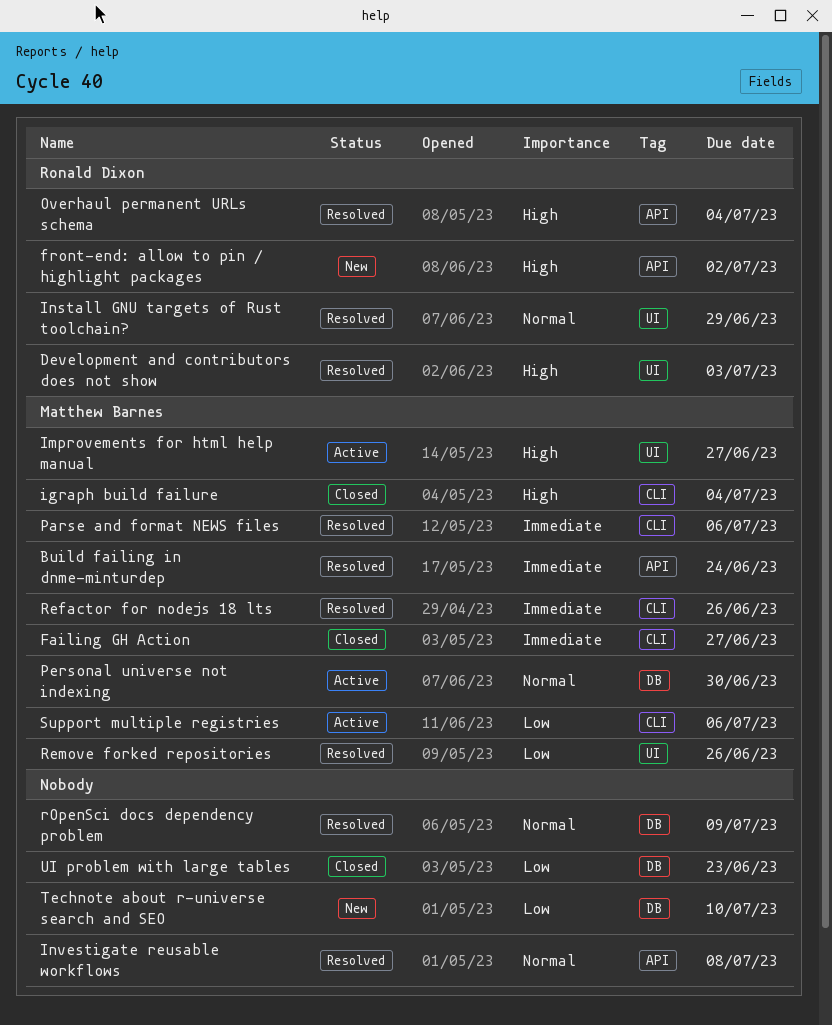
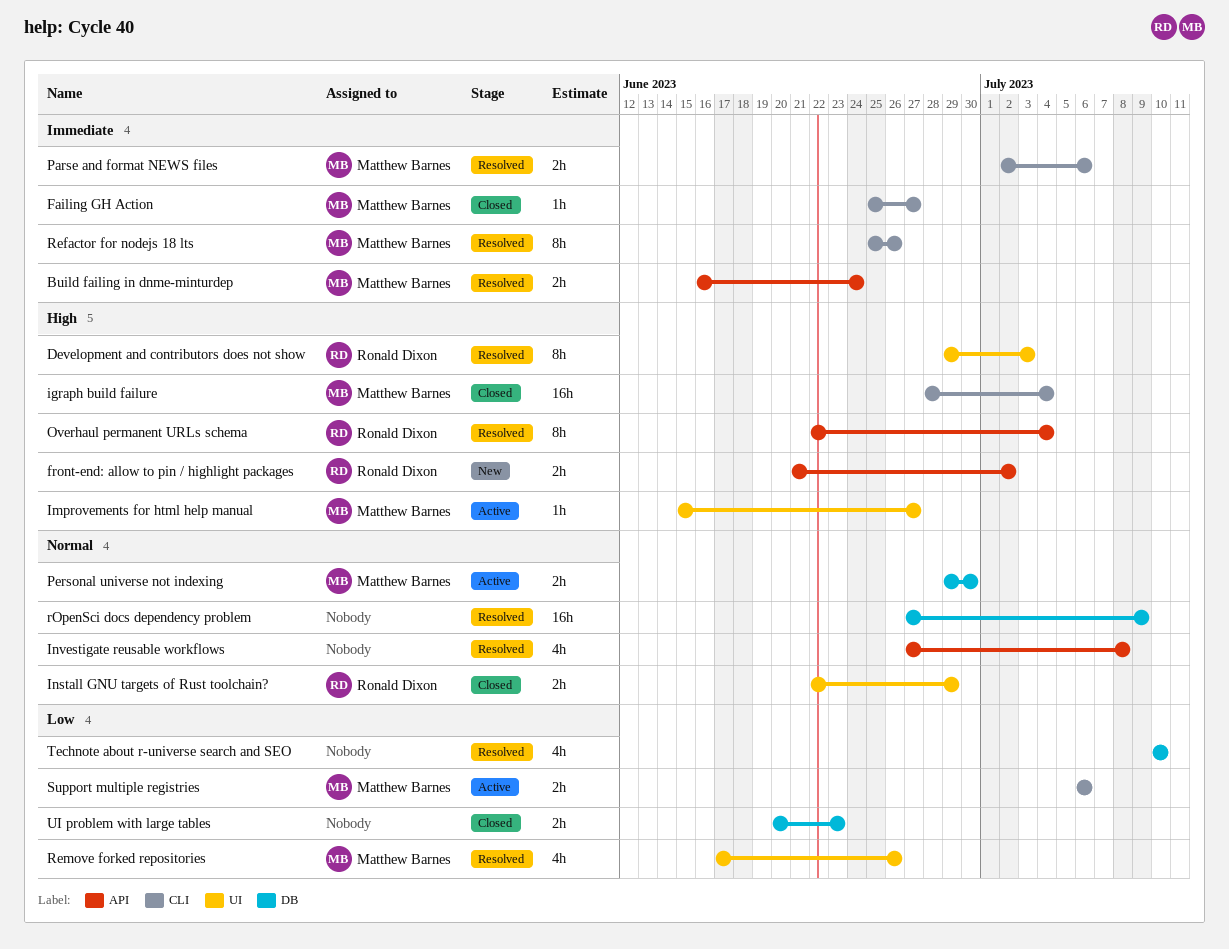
Install GNU targets of Rust toolchain?, status: Resolved -> Closed
Technote about r-universe search and SEO, status: New -> Resolved

